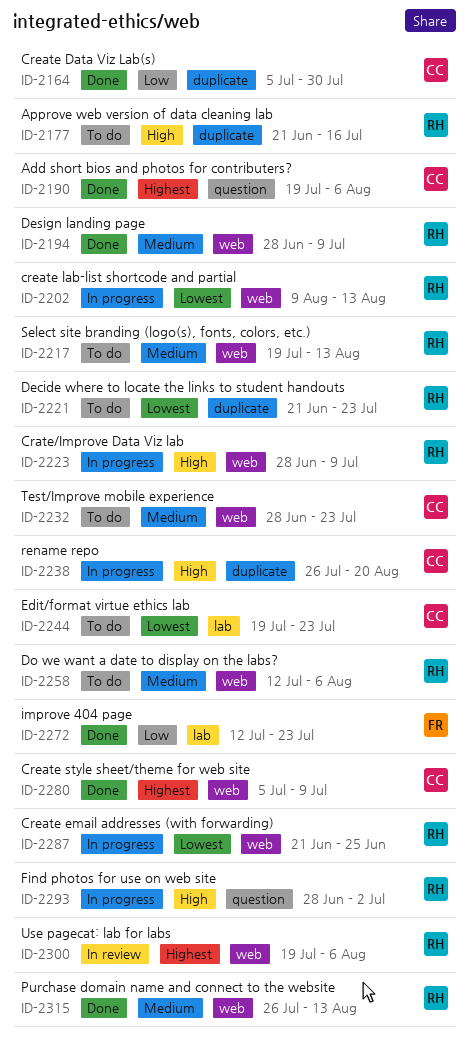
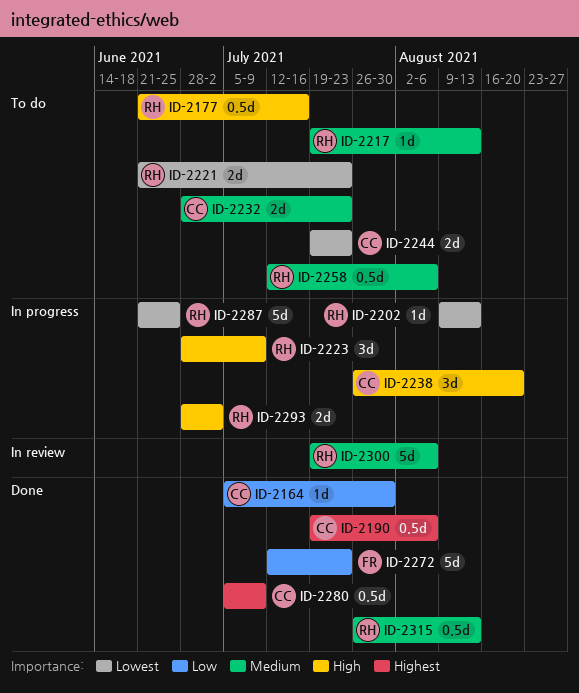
ID-2194: present -> none
ID-2300, priority: Highest -> Medium

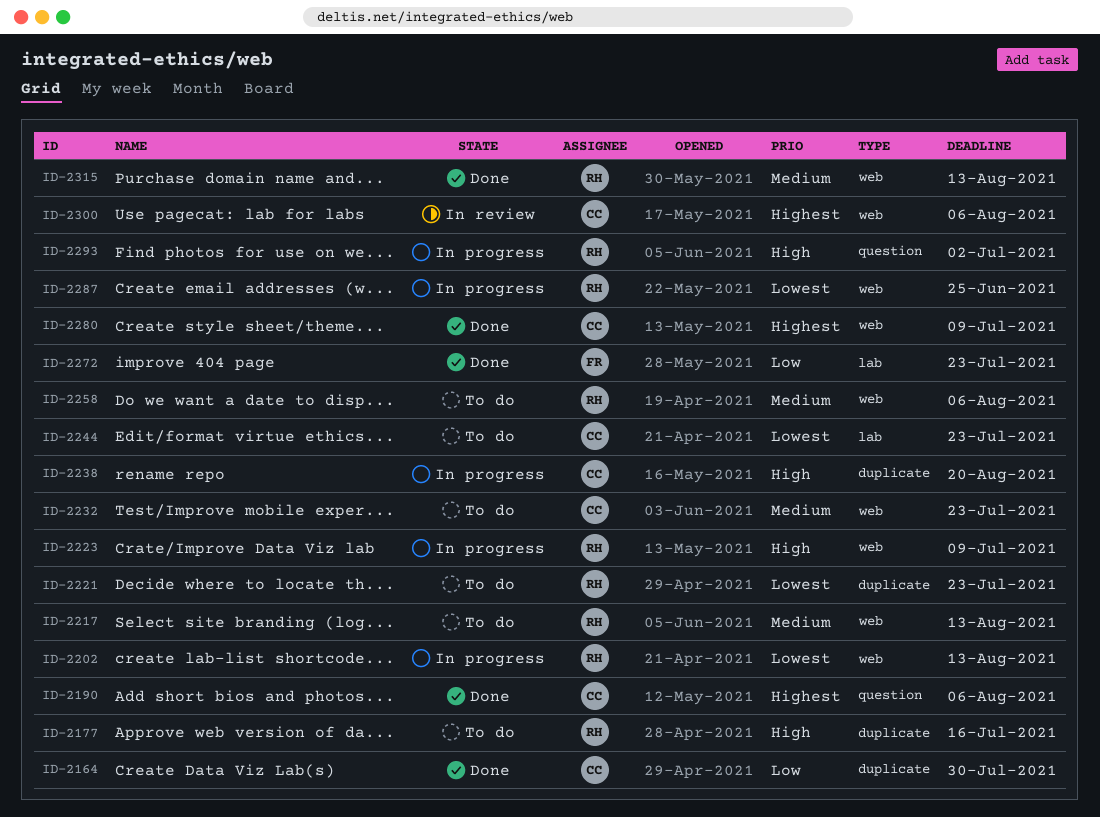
ID-2300, owner: RH -> CC
ID-2300, priority: Medium -> Highest

